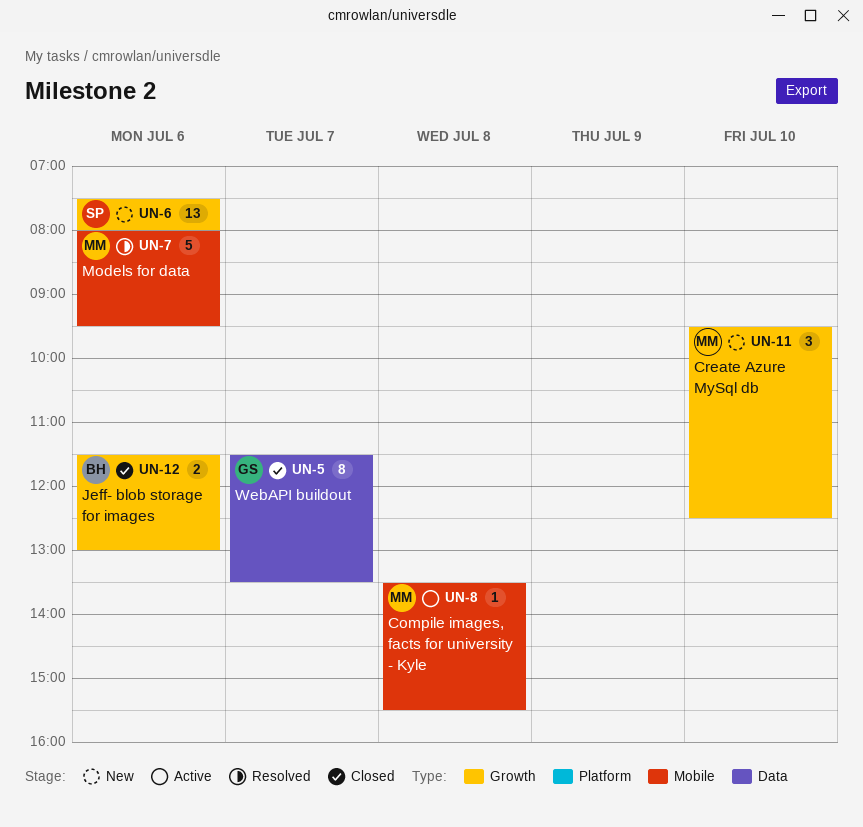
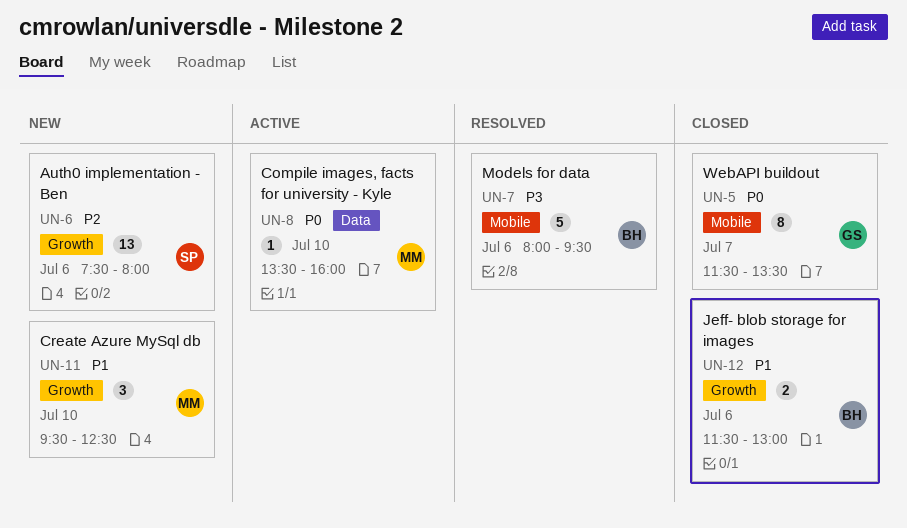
UN-5, label: Data -> Mobile
UN-7, owner: MM -> BH
UN-8, label: Mobile -> Data
UN-8, day: Jul 8 -> Jul 10
UN-8, ends: 15:30 -> 16:00

